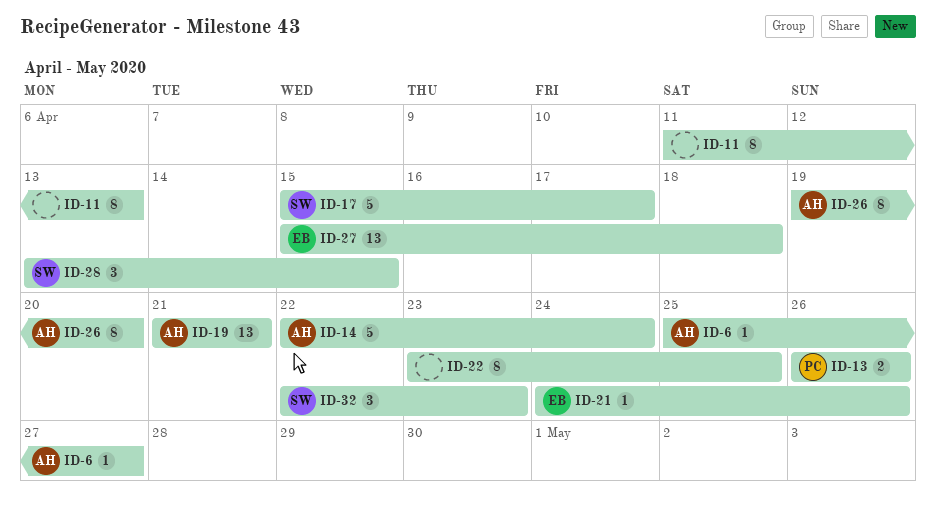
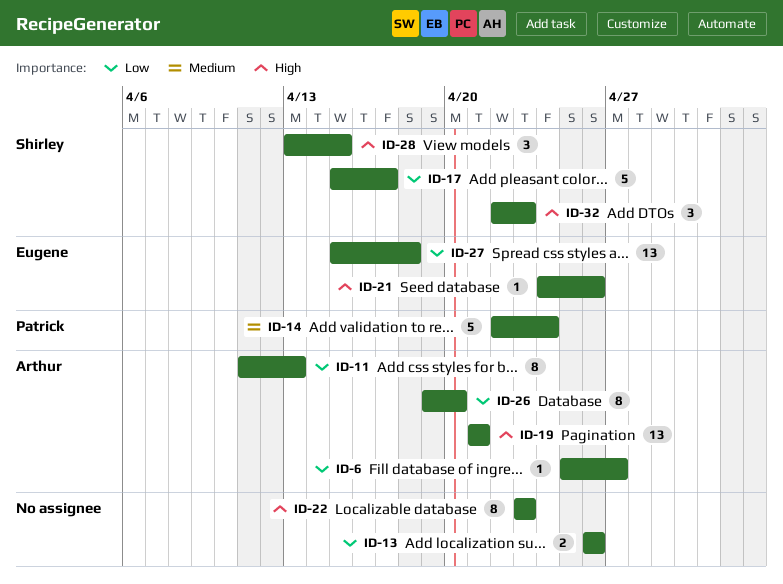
ID-11, owner: none -> Arthur
ID-13, owner: Patrick -> none
ID-14, owner: Arthur -> Patrick
ID-22, due: Apr 25 -> Apr 23

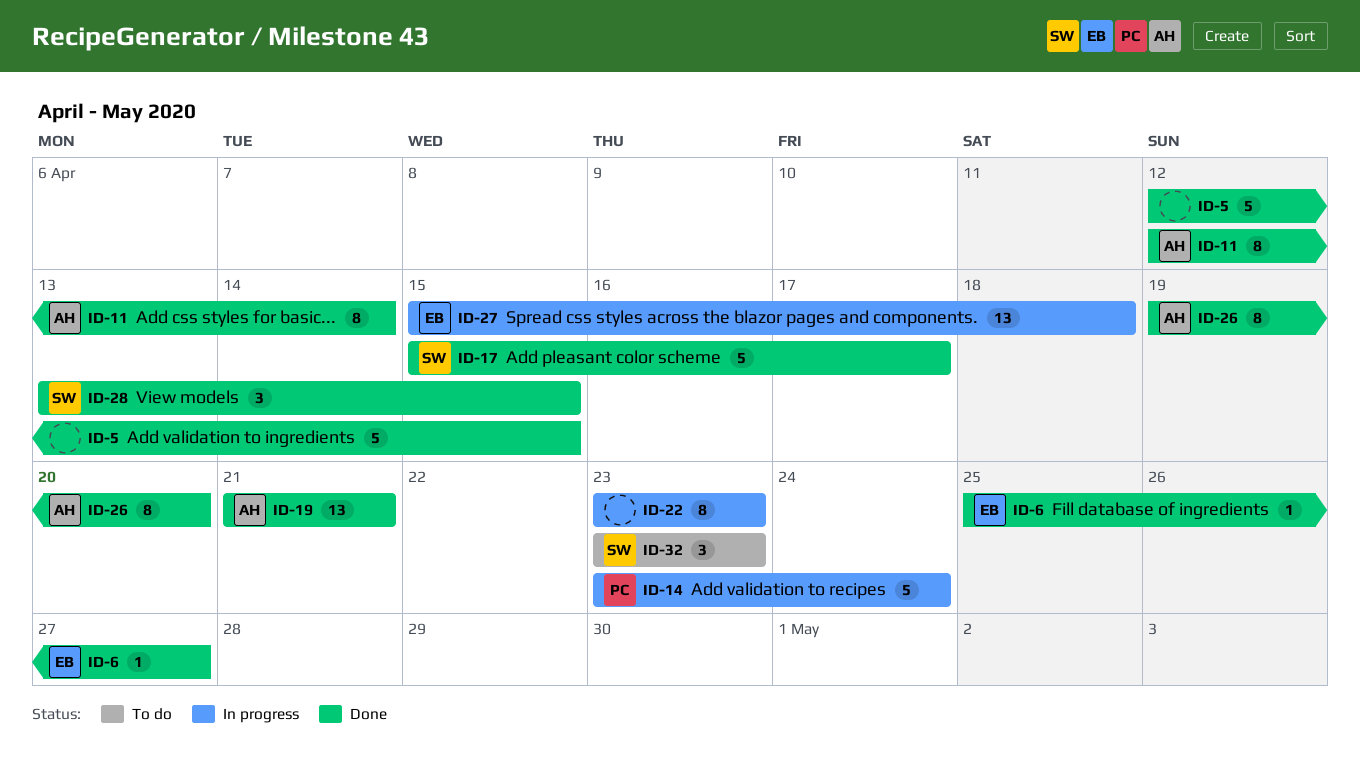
ID-5: none -> present
ID-6, owner: Arthur -> Eugene
ID-11, start: Apr 11 -> Apr 12
ID-11, due: Apr 13 -> Apr 14
ID-13: present -> none
ID-14, start: Apr 22 -> Apr 23
ID-21: present -> none
ID-32, start: Apr 22 -> Apr 23

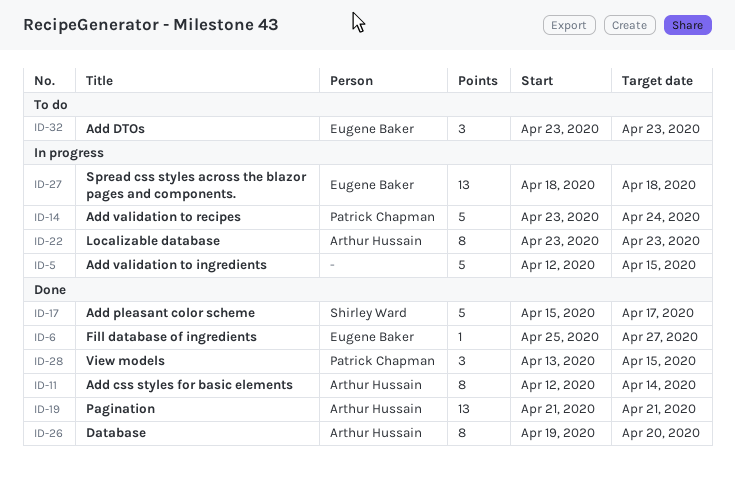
ID-5, status: Done -> In progress
ID-22, owner: none -> Arthur Hussain
ID-27, start: Apr 15 -> Apr 18
ID-28, owner: Shirley Ward -> Patrick Chapman
ID-32, owner: Shirley Ward -> Eugene Baker

